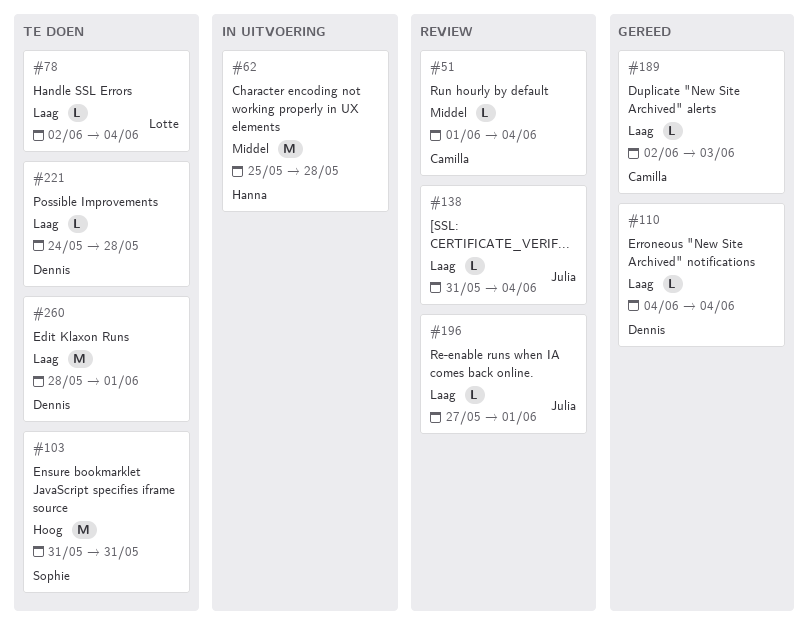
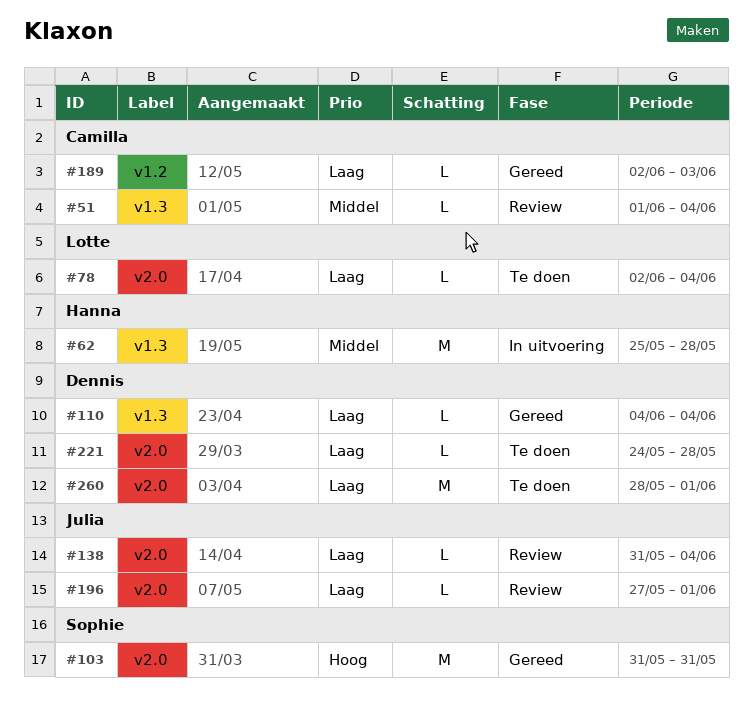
#103, status: Te doen -> Gereed

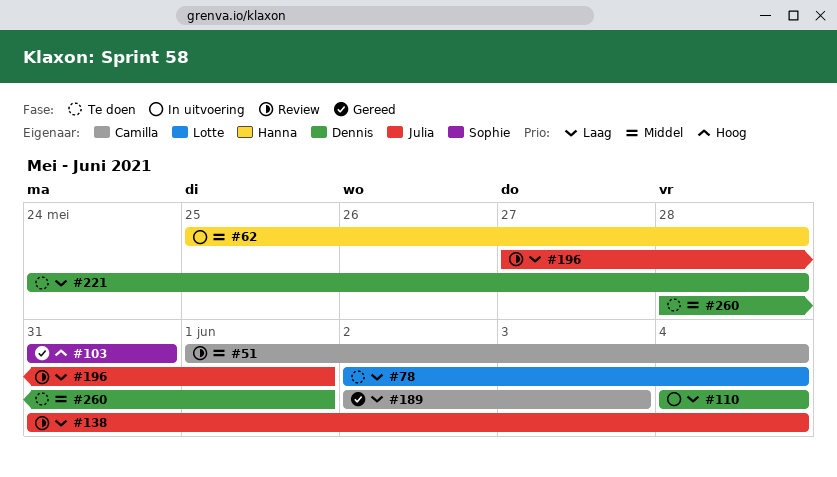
#110, status: Gereed -> In uitvoering
#260, priority: Laag -> Middel

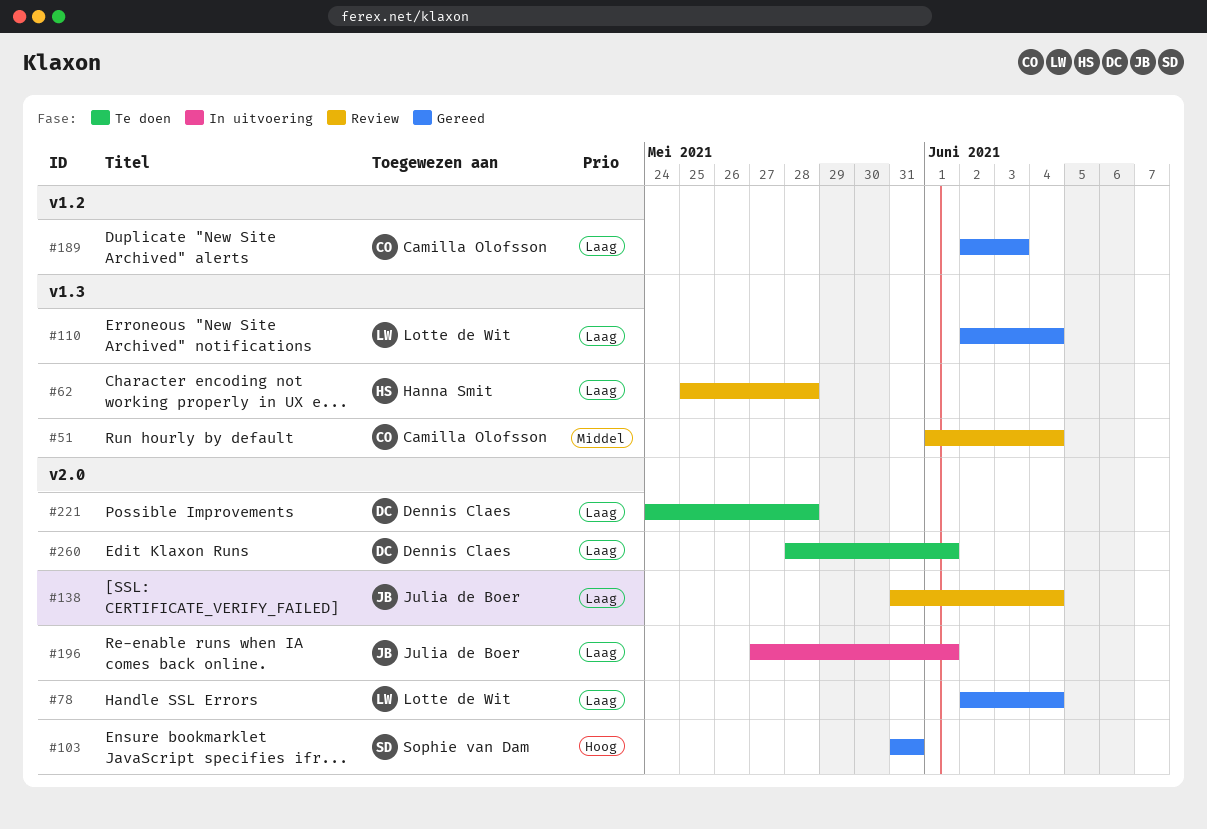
#62, status: In uitvoering -> Review
#62, priority: Middel -> Laag
#78, status: Te doen -> Gereed
#110, status: In uitvoering -> Gereed
#110, owner: Dennis Claes -> Lotte de Wit
#110, start: Jun 4 -> Jun 2
#196, status: Review -> In uitvoering
#260, priority: Middel -> Laag

